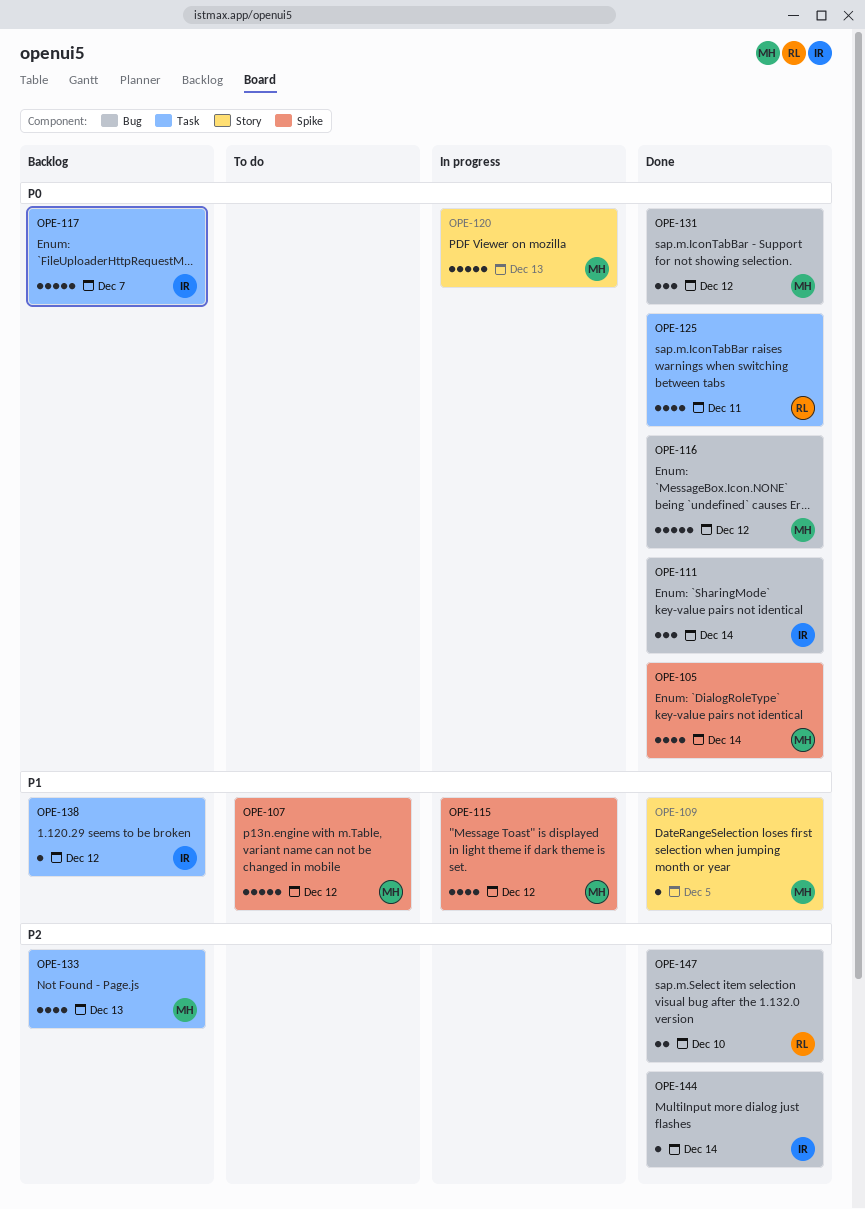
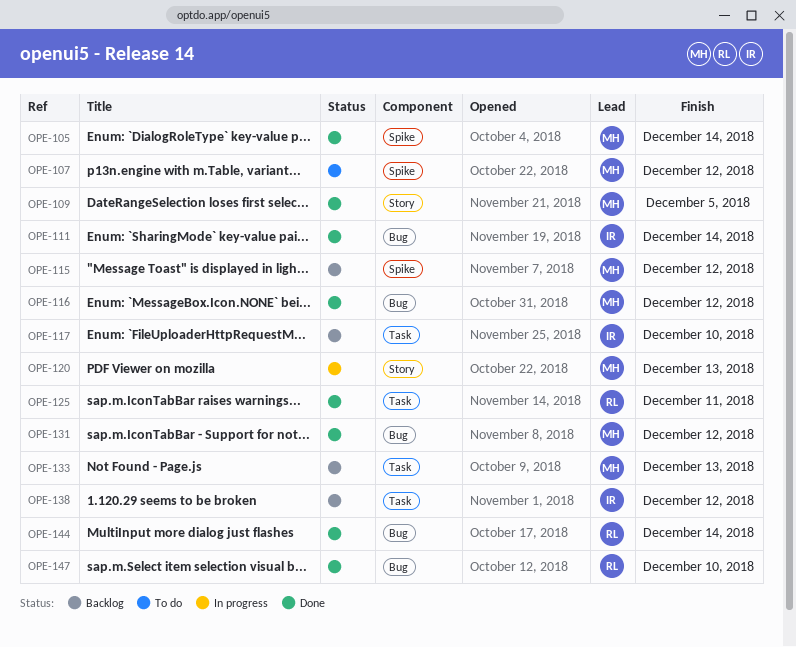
OPE-115, status: In progress -> Backlog
OPE-117, due: Dec 7 -> Dec 10
OPE-144, owner: IR -> RL

